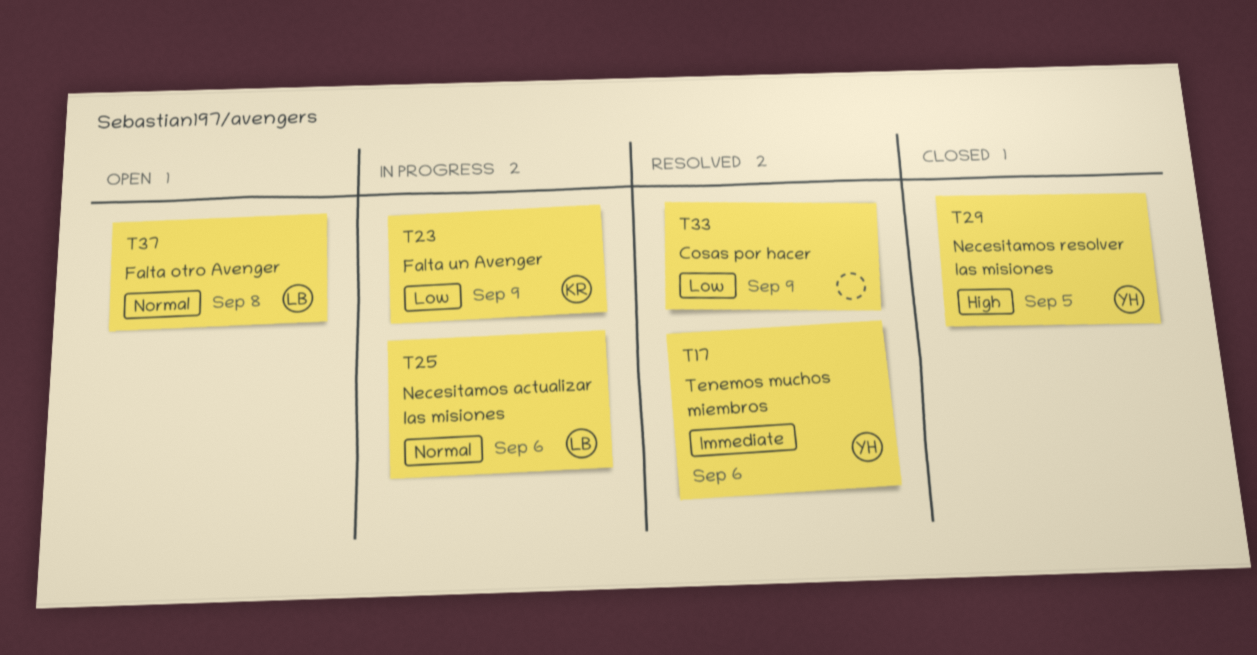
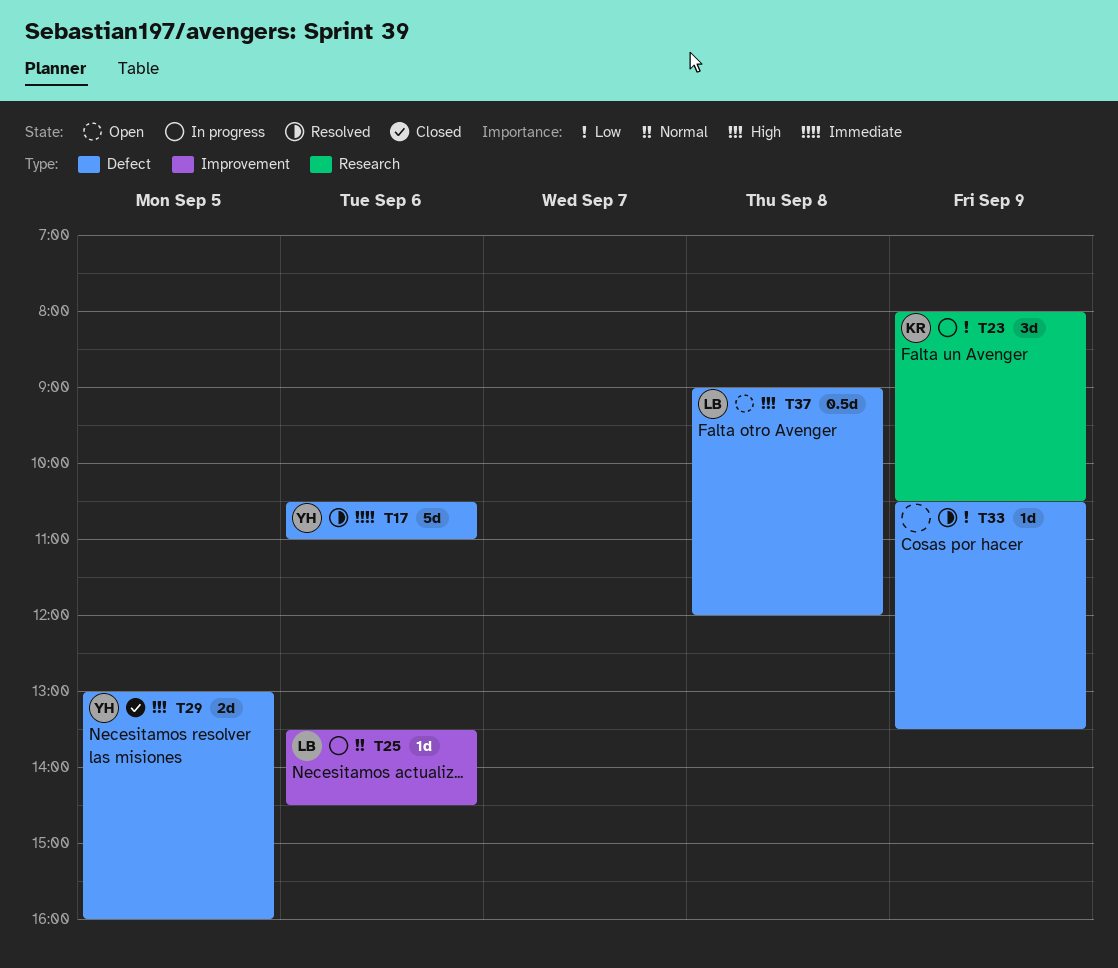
T37, priority: Normal -> High

